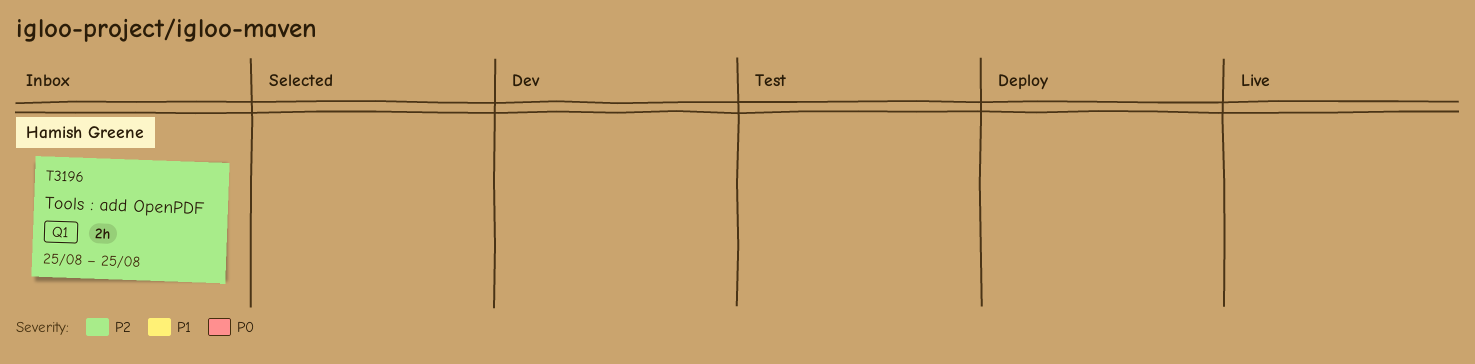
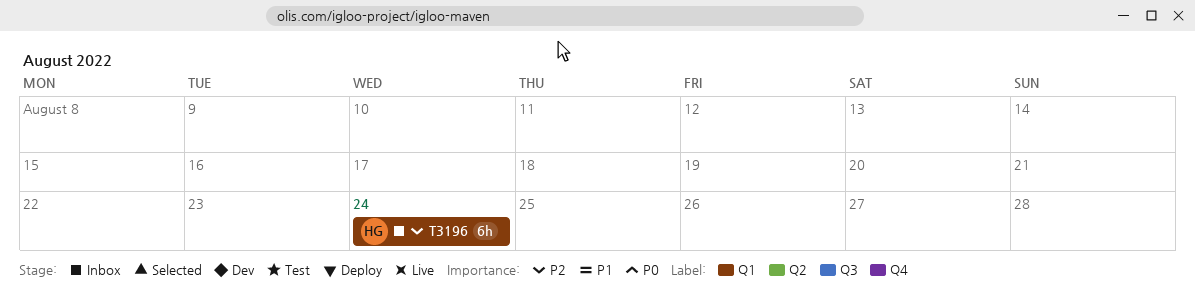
T3196, estimate: 2h -> 6h
T3196, start: Aug 25 -> Aug 24
T3196, due: Aug 25 -> Aug 24

